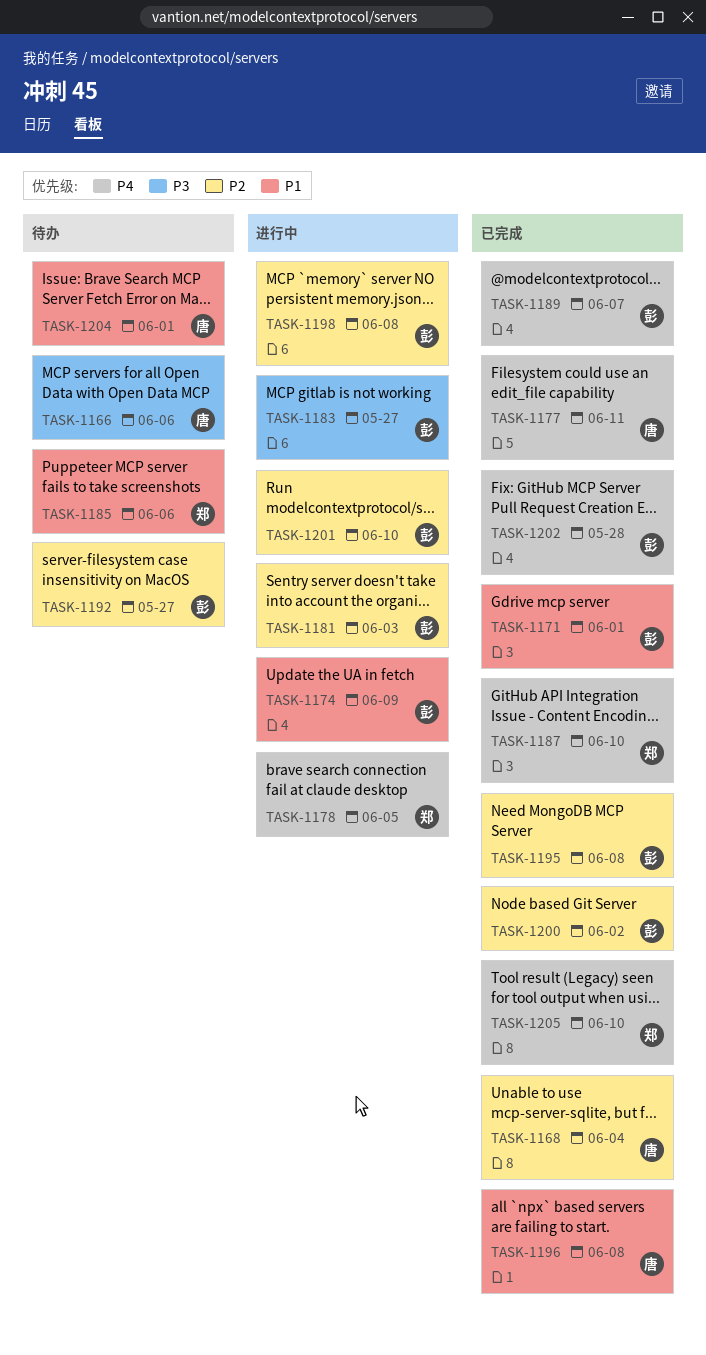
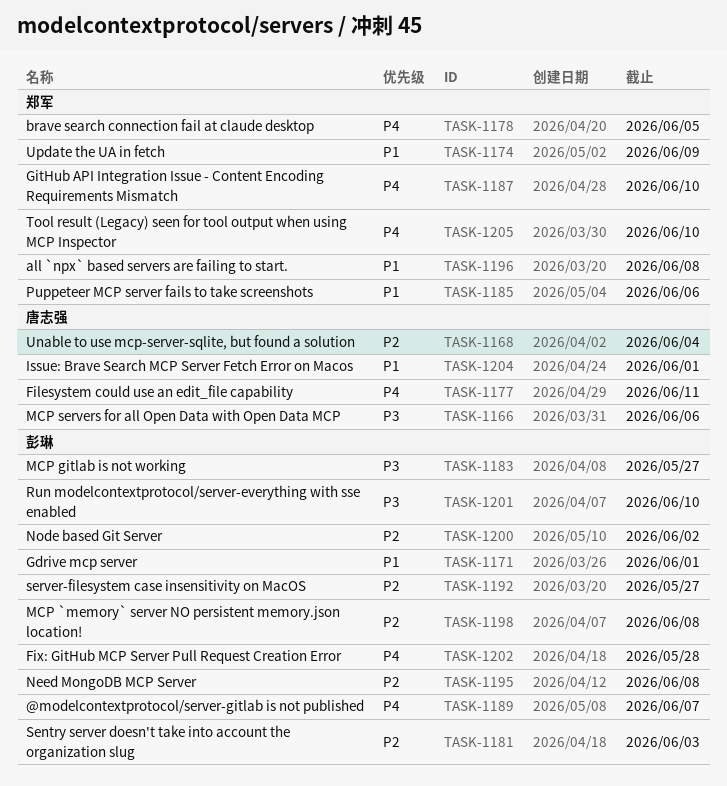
TASK-1174, owner: 彭琳 -> 郑军
TASK-1196, owner: 唐志强 -> 郑军
TASK-1201, priority: P2 -> P3

